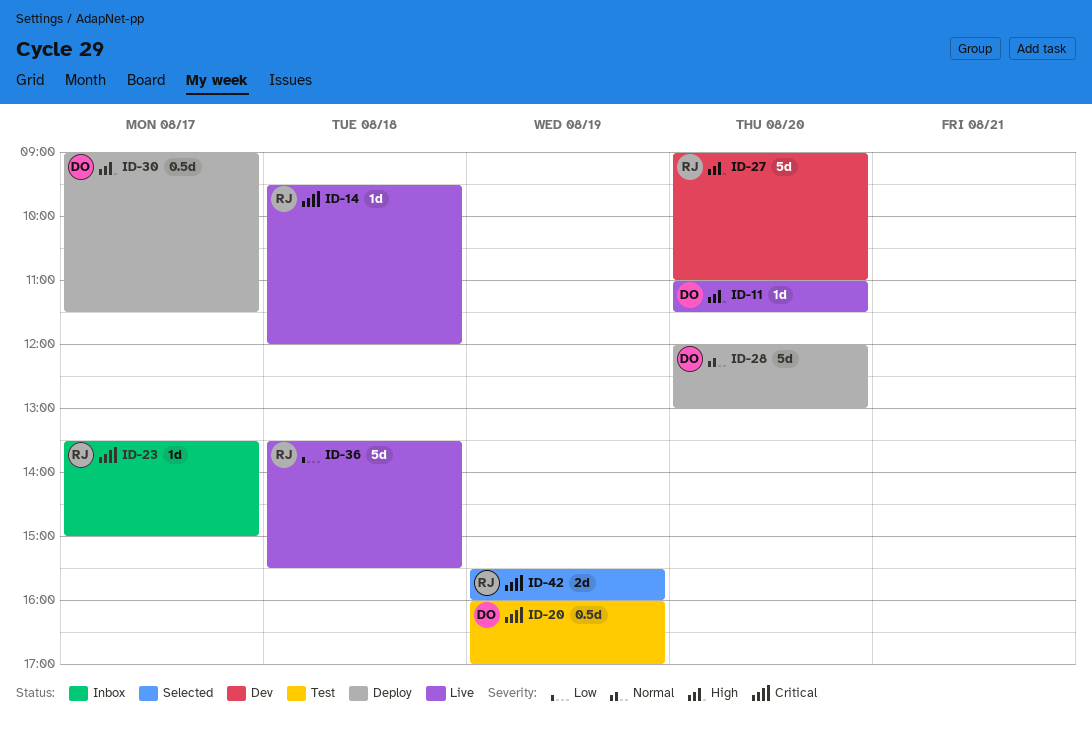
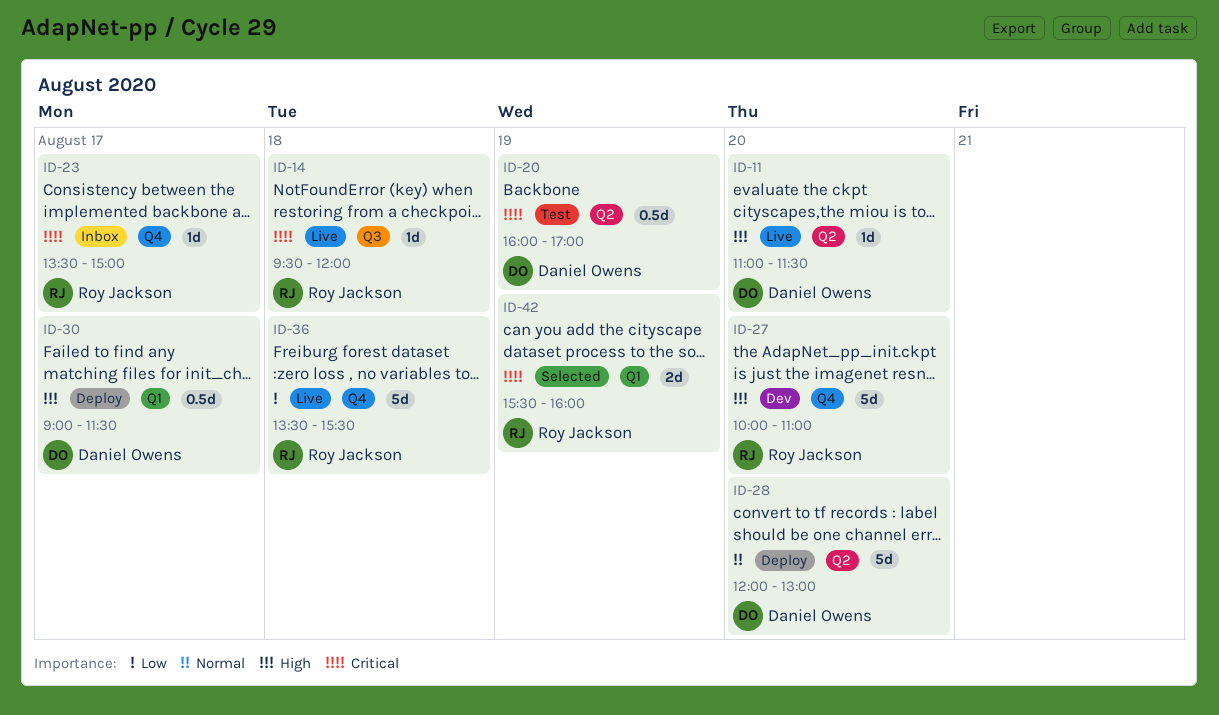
ID-27, begins: 09:00 -> 10:00

